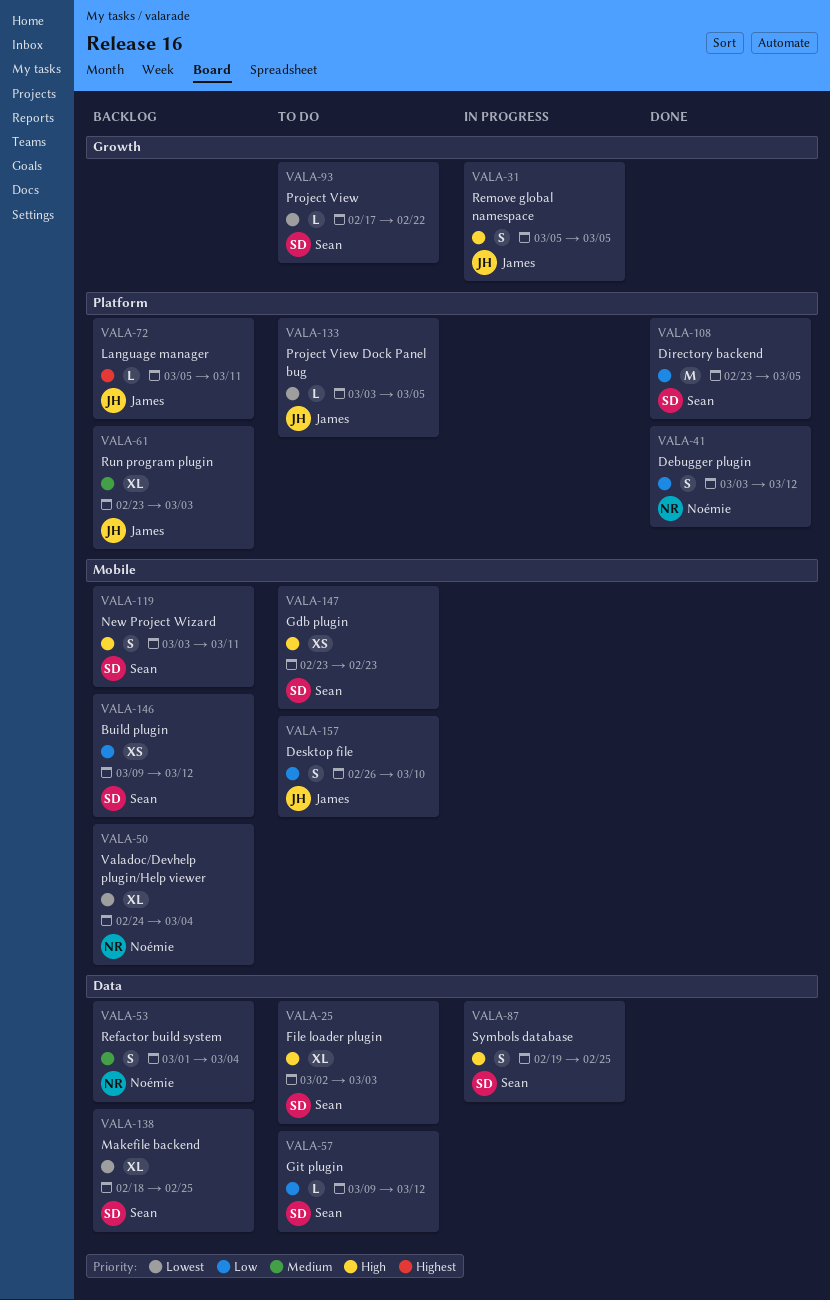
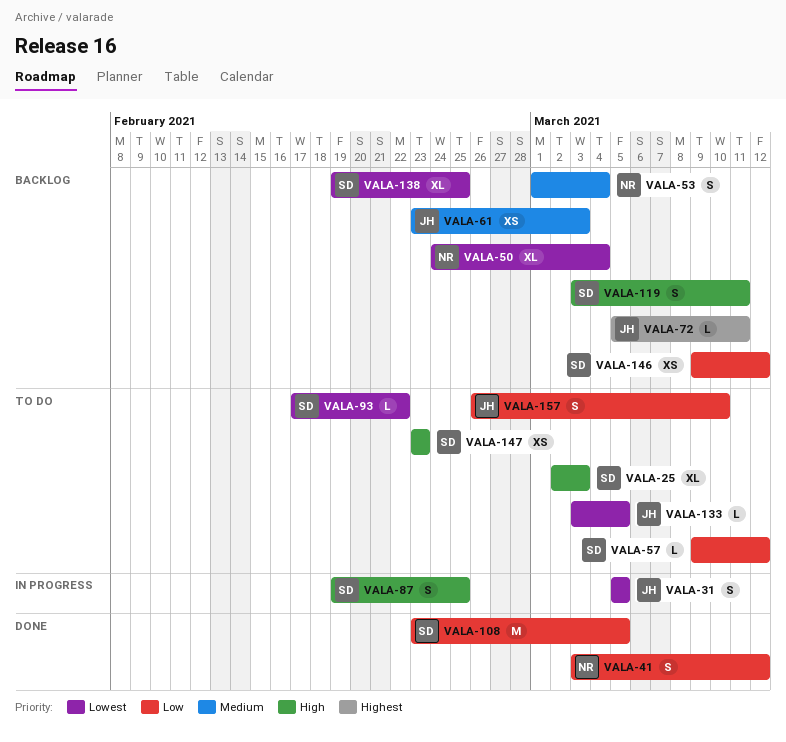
VALA-31, priority: High -> Lowest
VALA-61, estimate: XL -> XS
VALA-138, start: Feb 18 -> Feb 19

